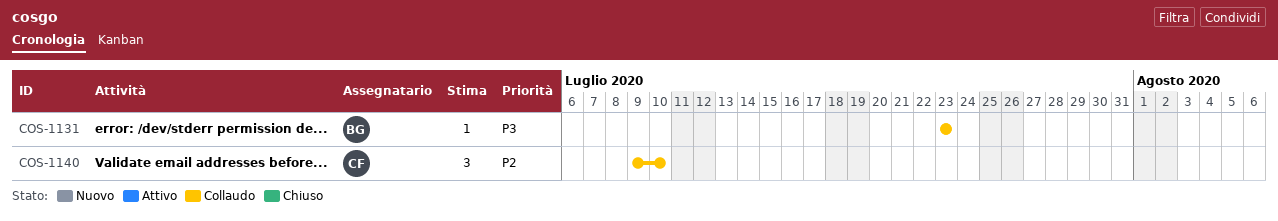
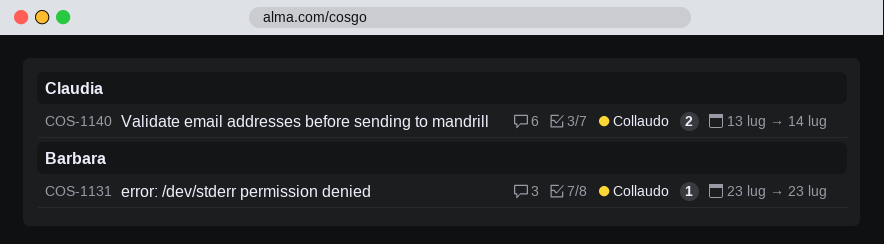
COS-1140, estimate: 3 -> 2
COS-1140, start: Jul 9 -> Jul 13
COS-1140, due: Jul 10 -> Jul 14

